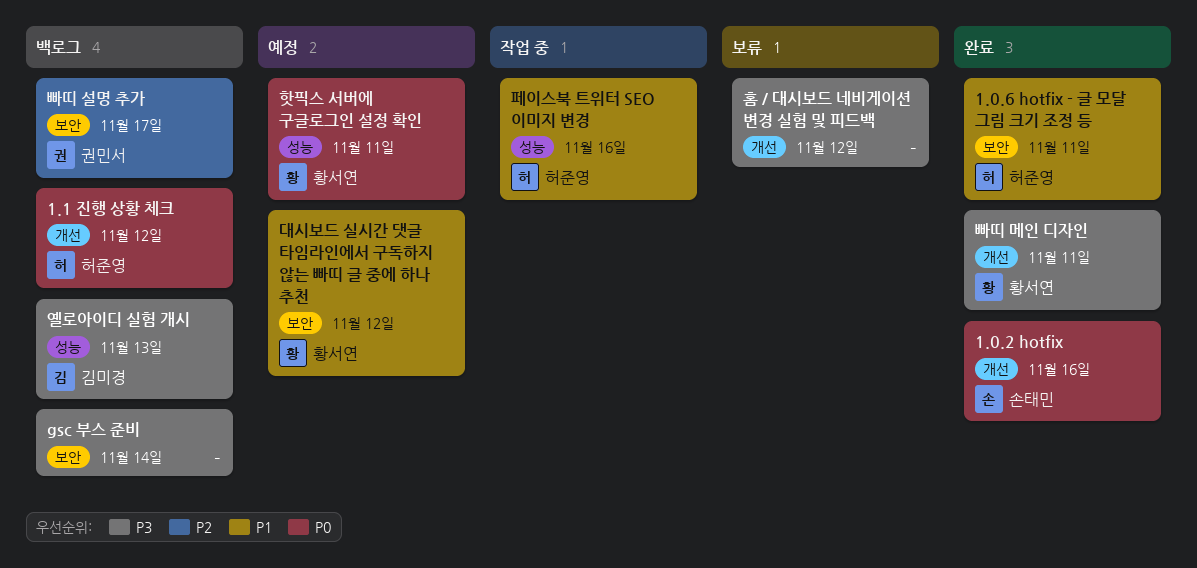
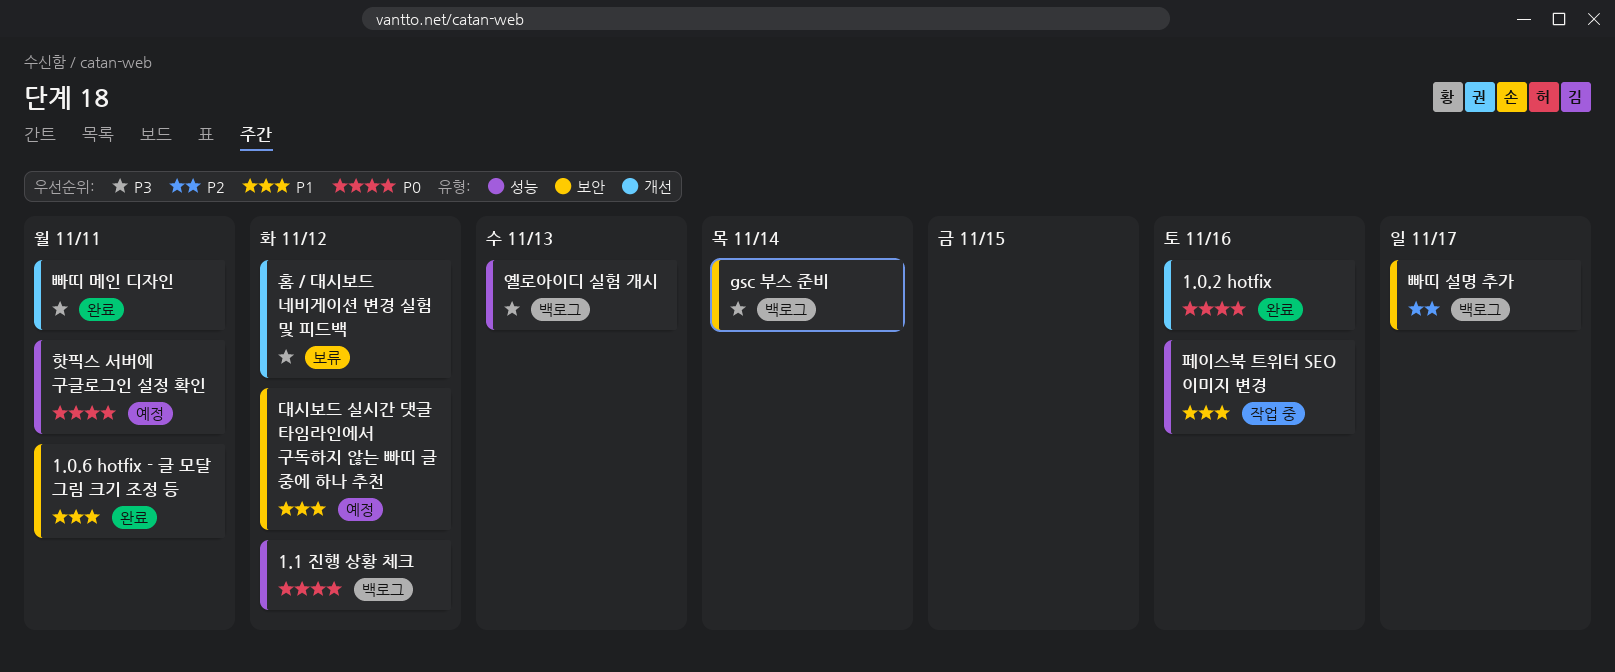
1.1 진행 상황 체크, label: 개선 -> 성능

